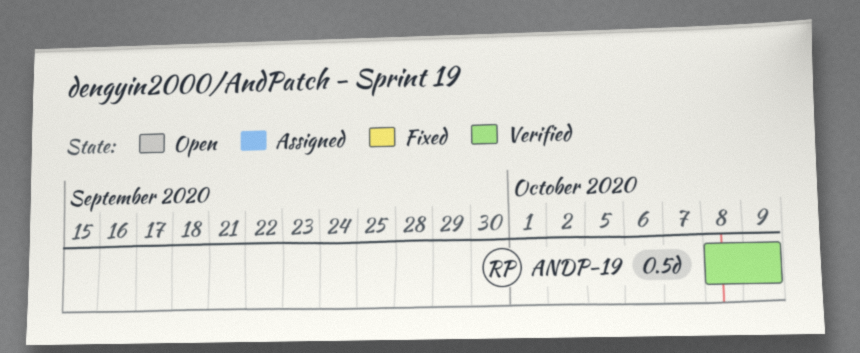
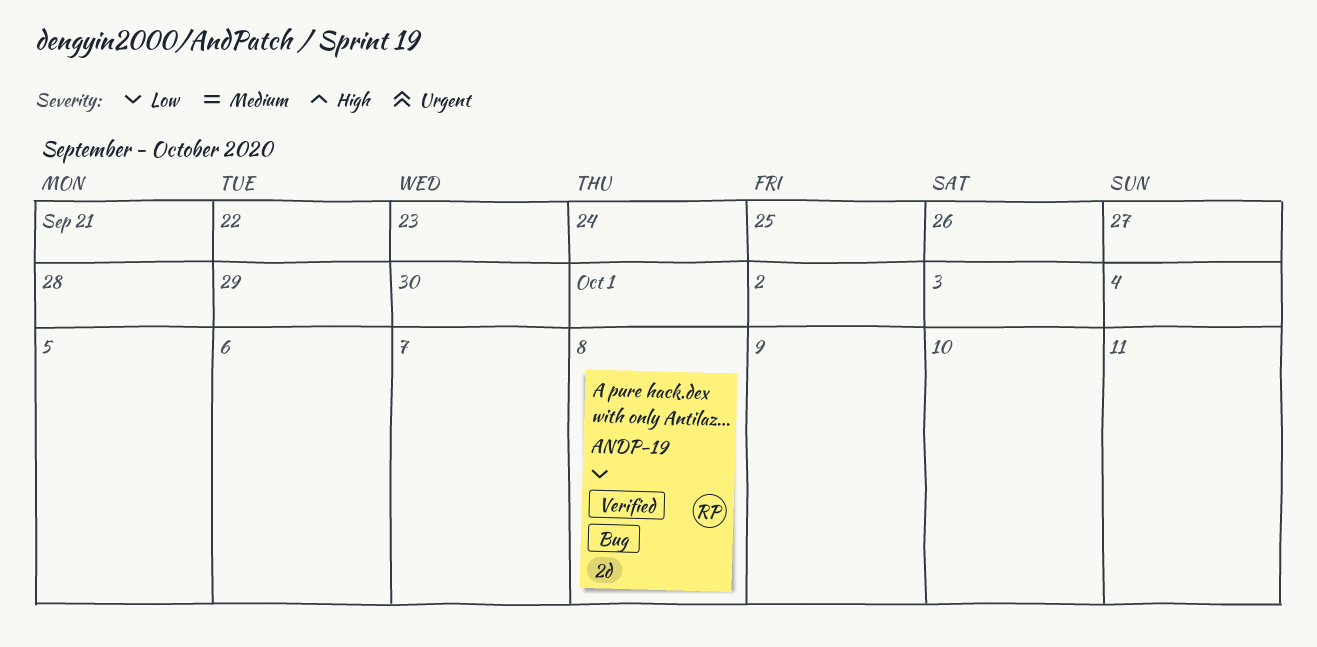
ANDP-19, estimate: 0.5d -> 2d
ANDP-19, due: Oct 9 -> Oct 8

